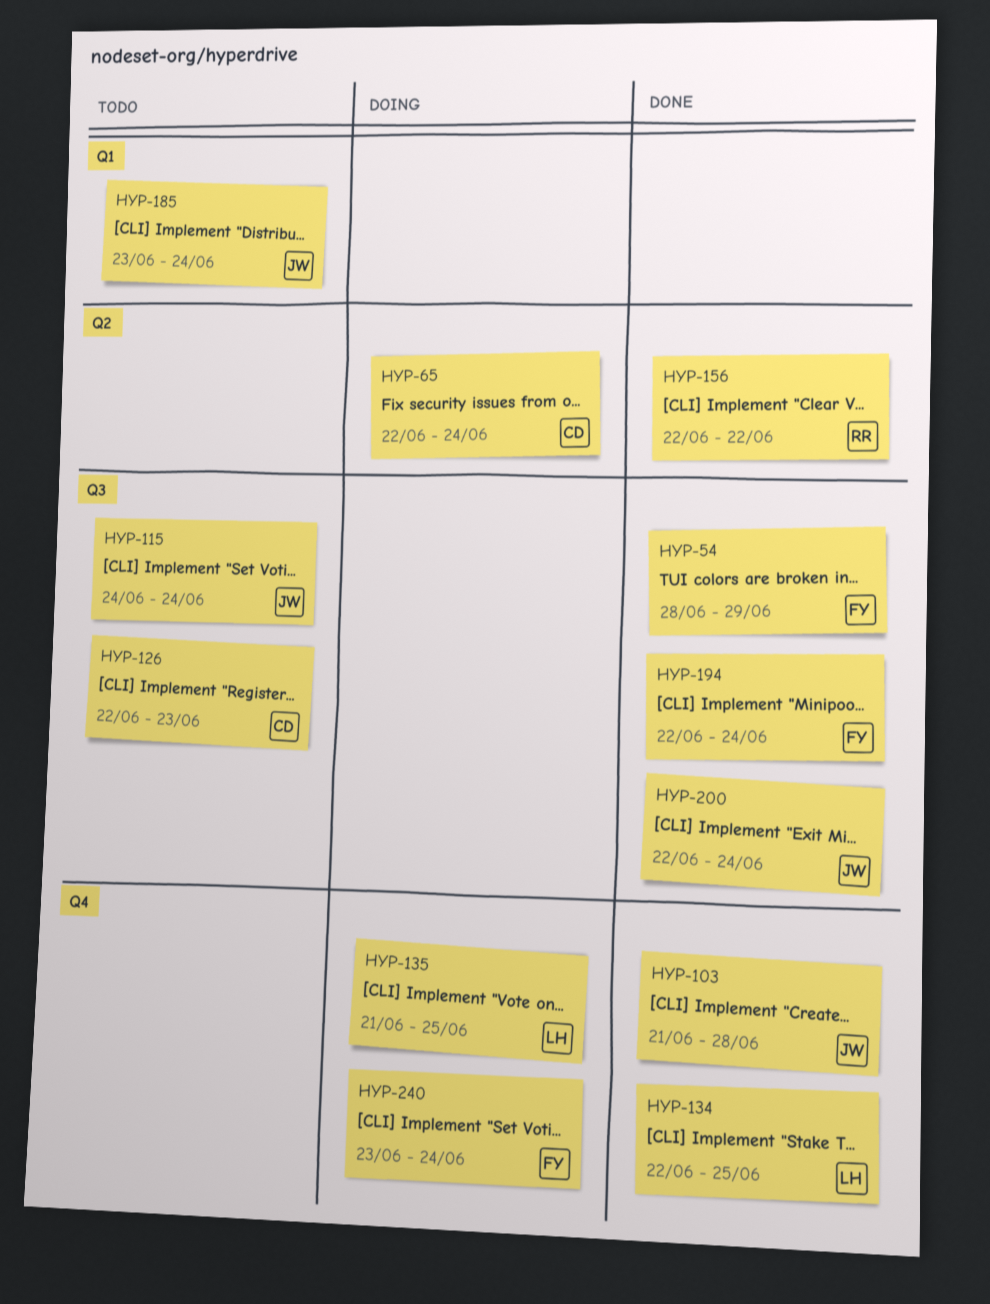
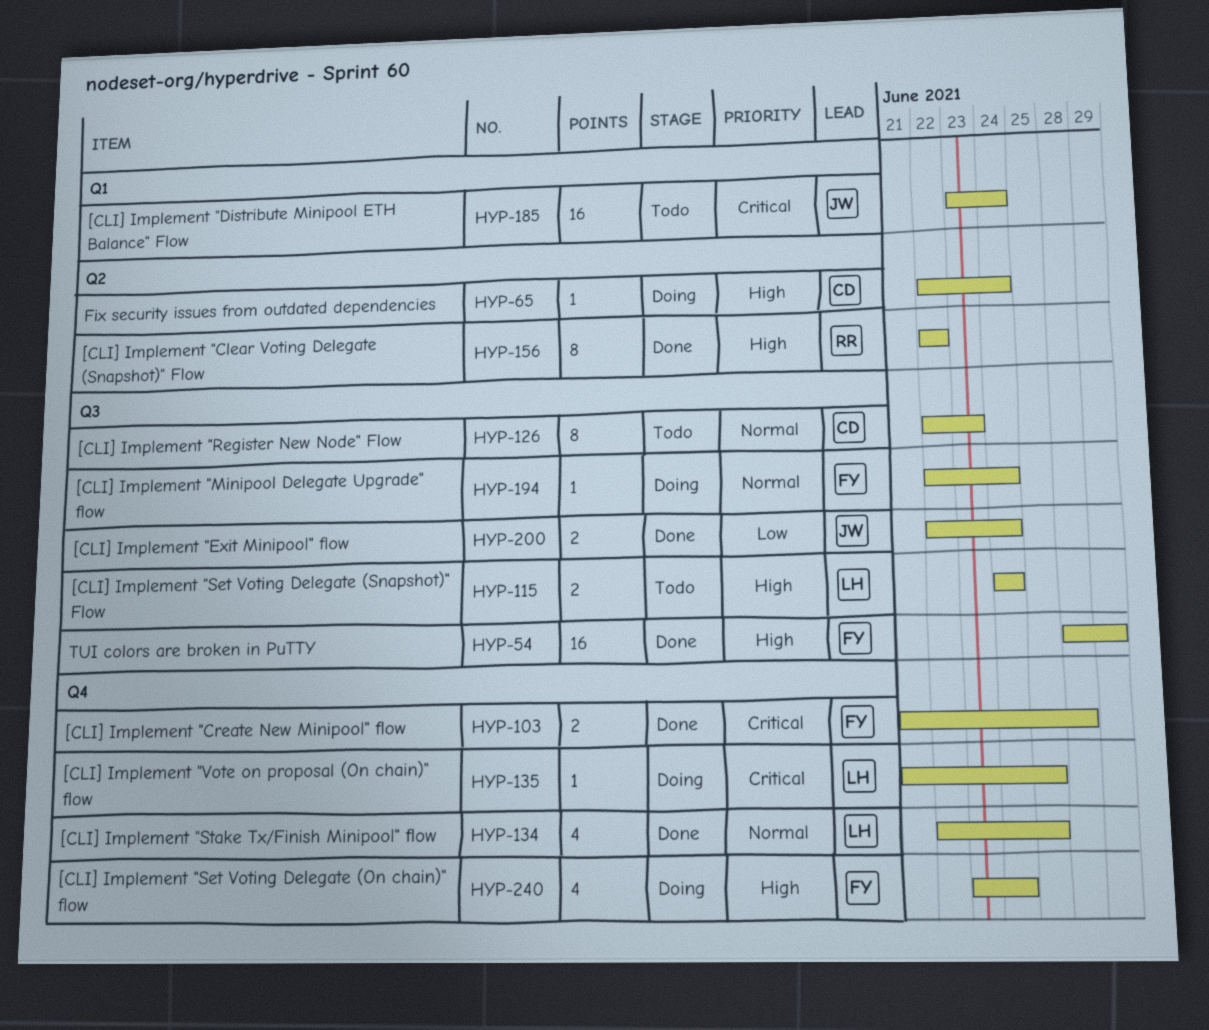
HYP-103, owner: JW -> FY
HYP-115, owner: JW -> LH
HYP-194, status: Done -> Doing

